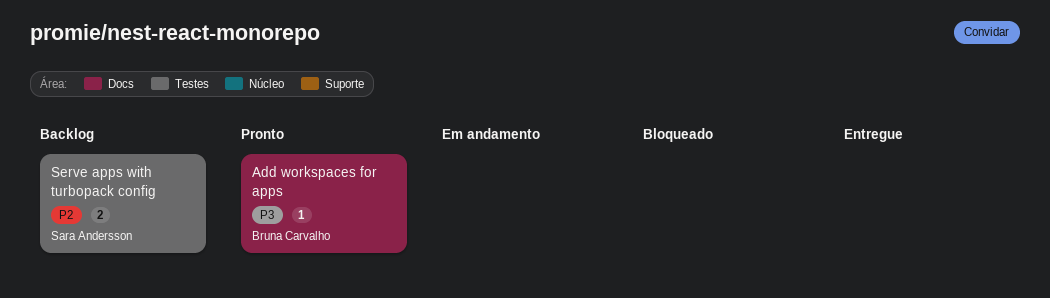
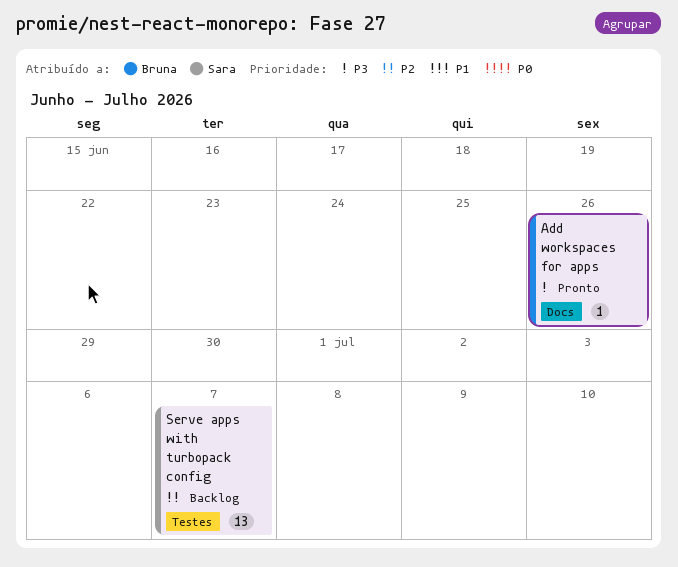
Serve apps with turbopack config, estimate: 2 -> 13

